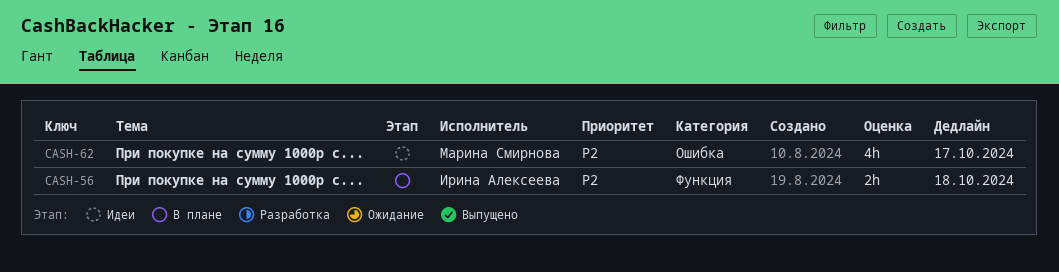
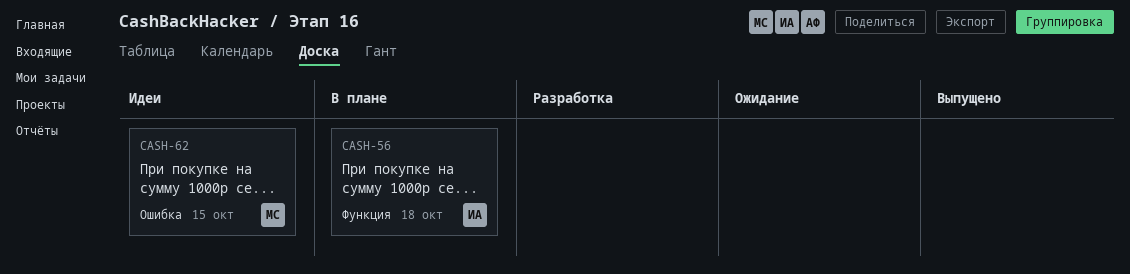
CASH-62, due: Oct 17 -> Oct 15

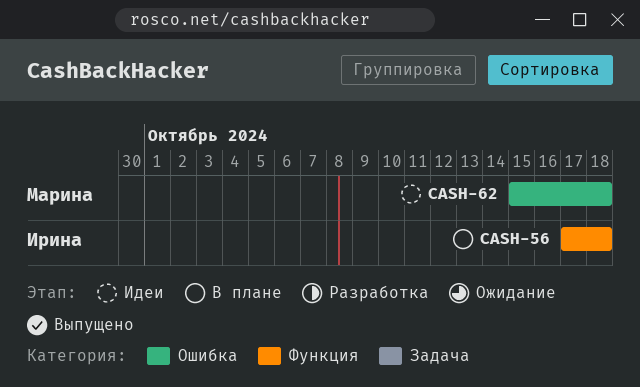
CASH-62, due: Oct 15 -> Oct 18

